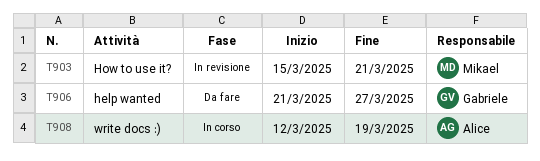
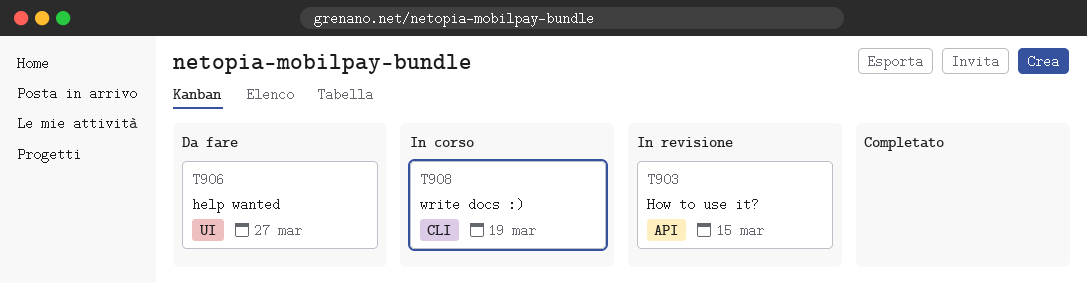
T903, due: Mar 21 -> Mar 15

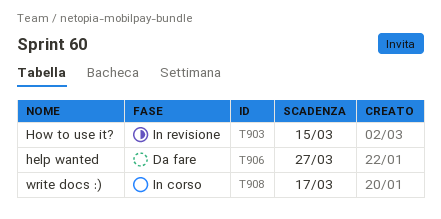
T908, due: Mar 19 -> Mar 17

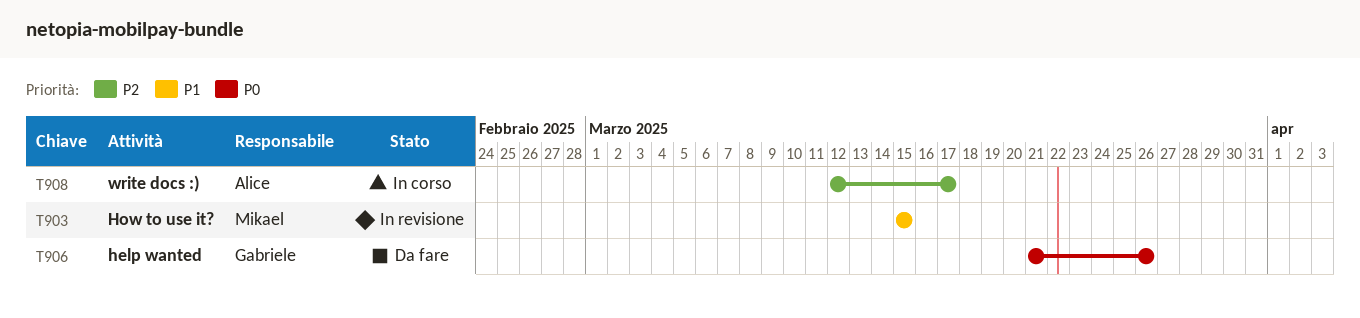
T906, due: Mar 27 -> Mar 26

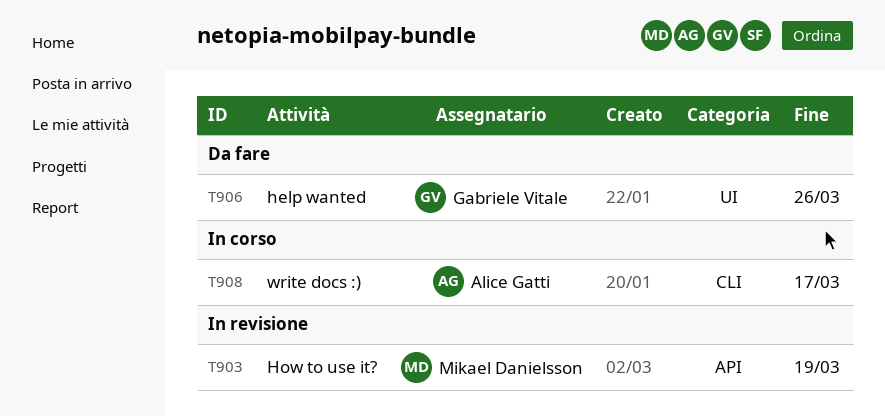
T903, due: Mar 15 -> Mar 19

